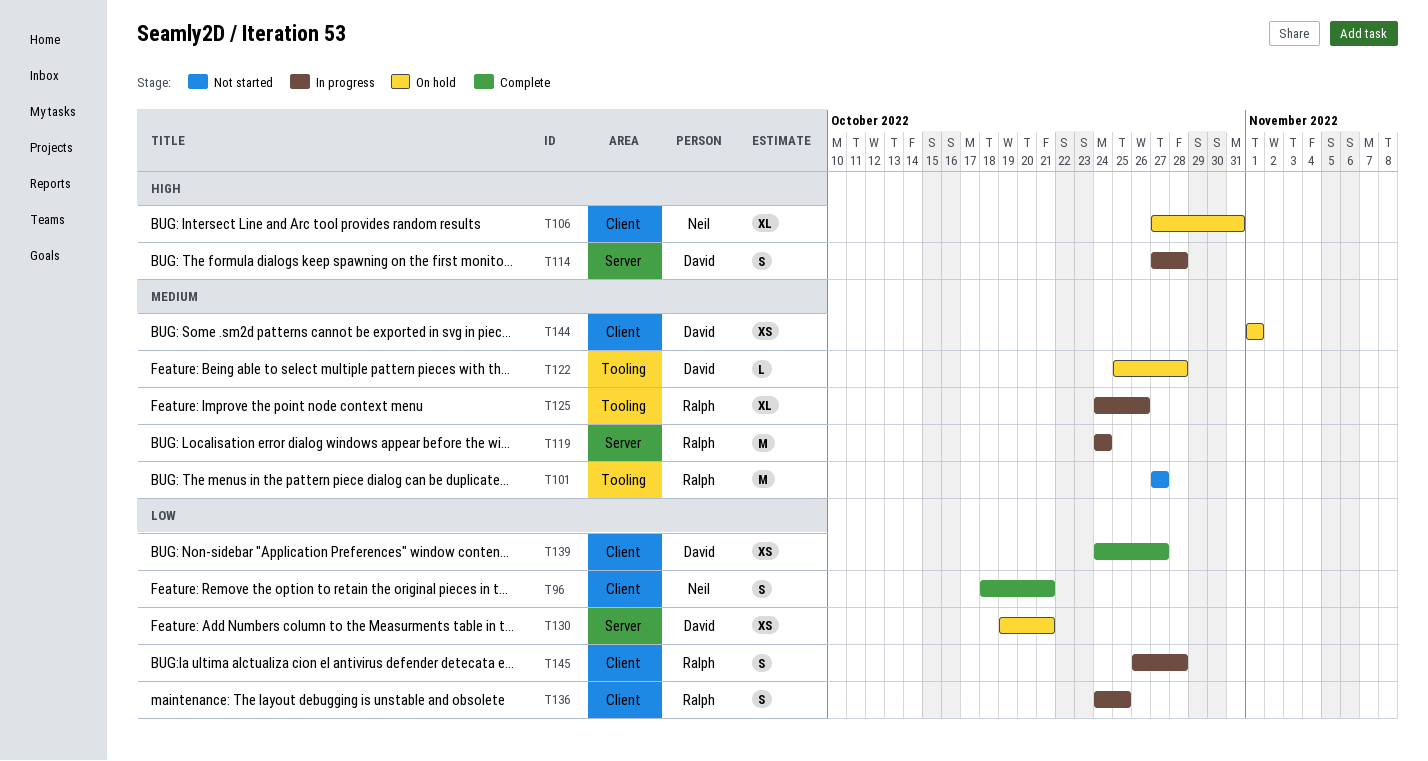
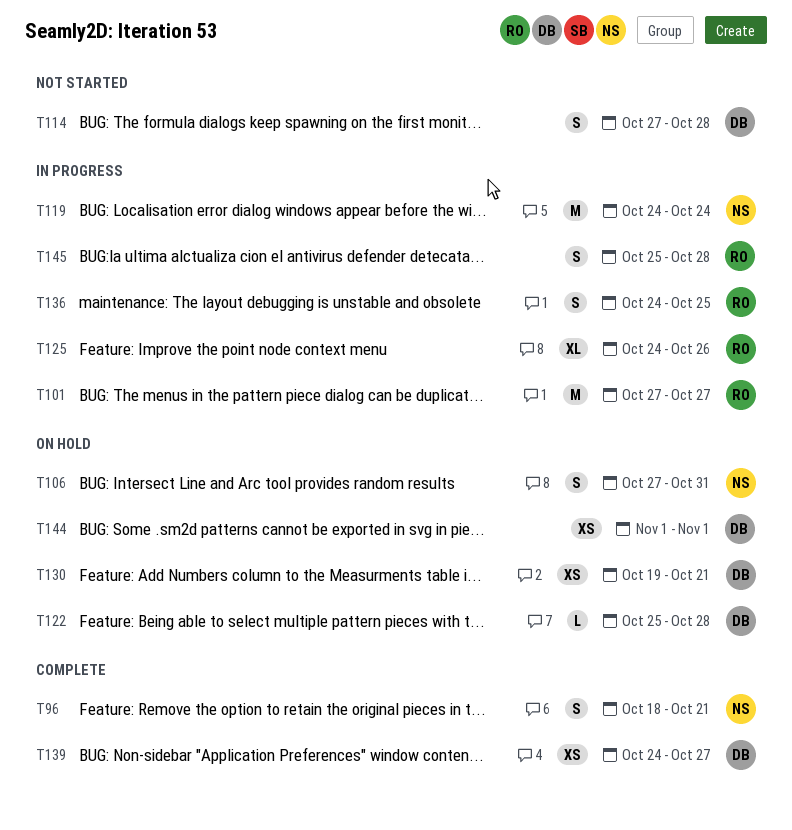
T101, status: Not started -> In progress
T106, estimate: XL -> S
T114, status: In progress -> Not started
T119, owner: Ralph -> Neil
T145, start: Oct 26 -> Oct 25

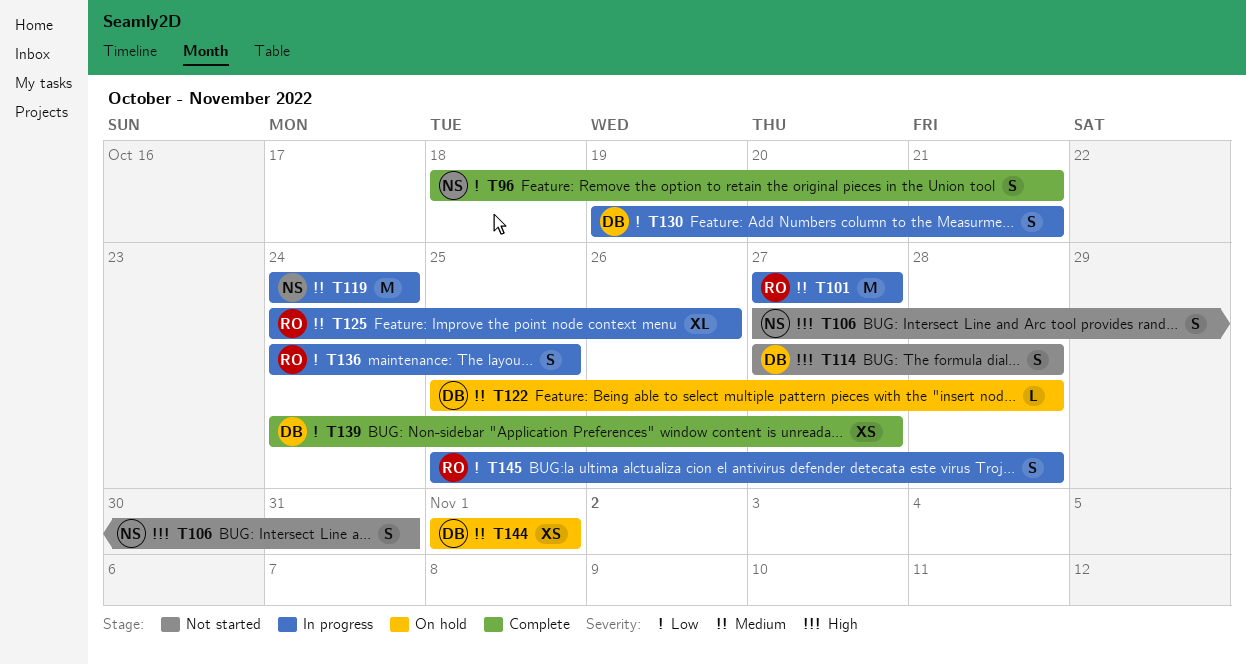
T106, status: On hold -> Not started
T130, status: On hold -> In progress
T130, estimate: XS -> S

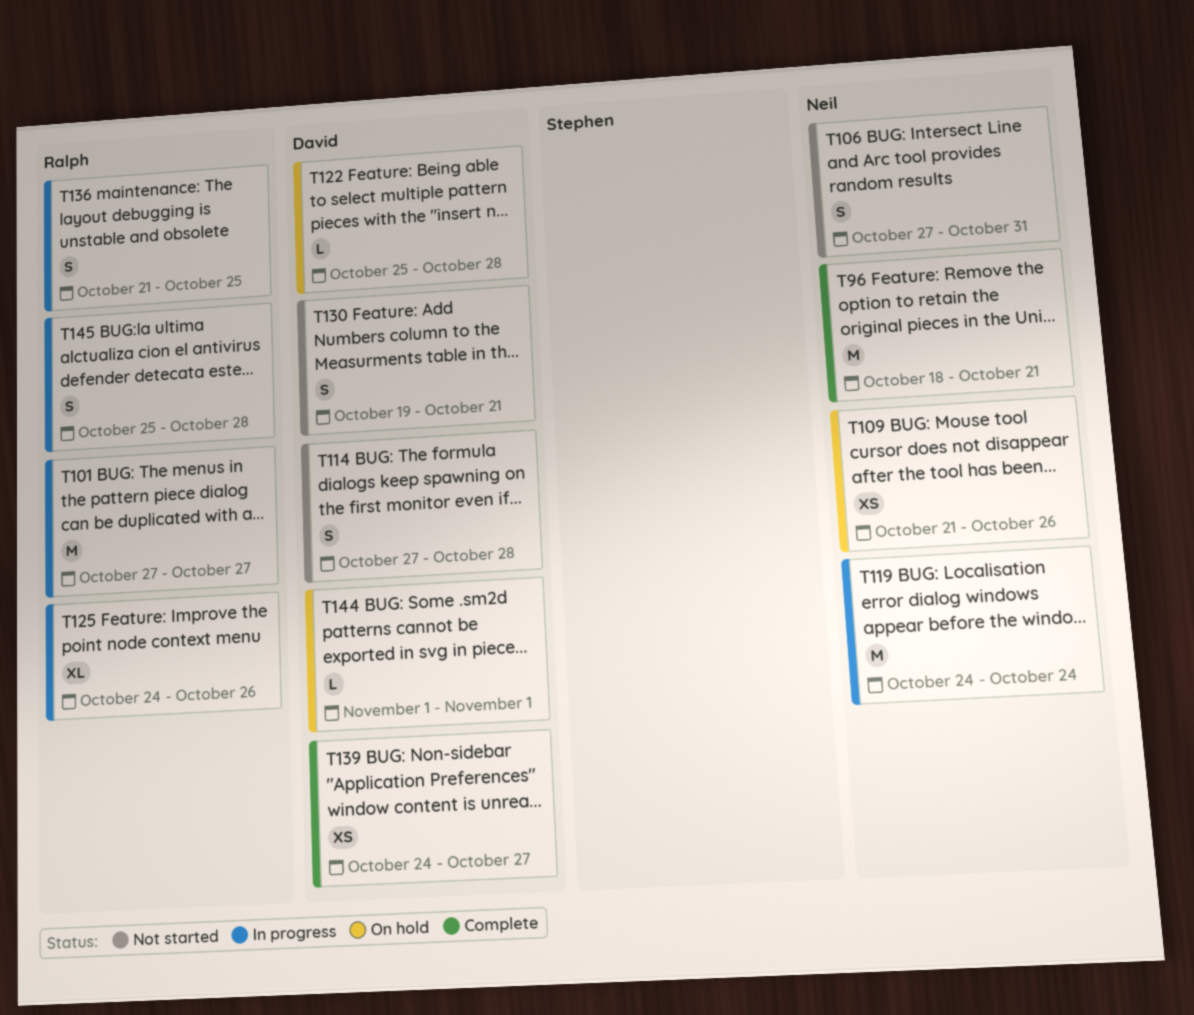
T96, estimate: S -> M
T109: none -> present
T130, status: In progress -> Not started
T136, start: Oct 24 -> Oct 21
T144, estimate: XS -> L

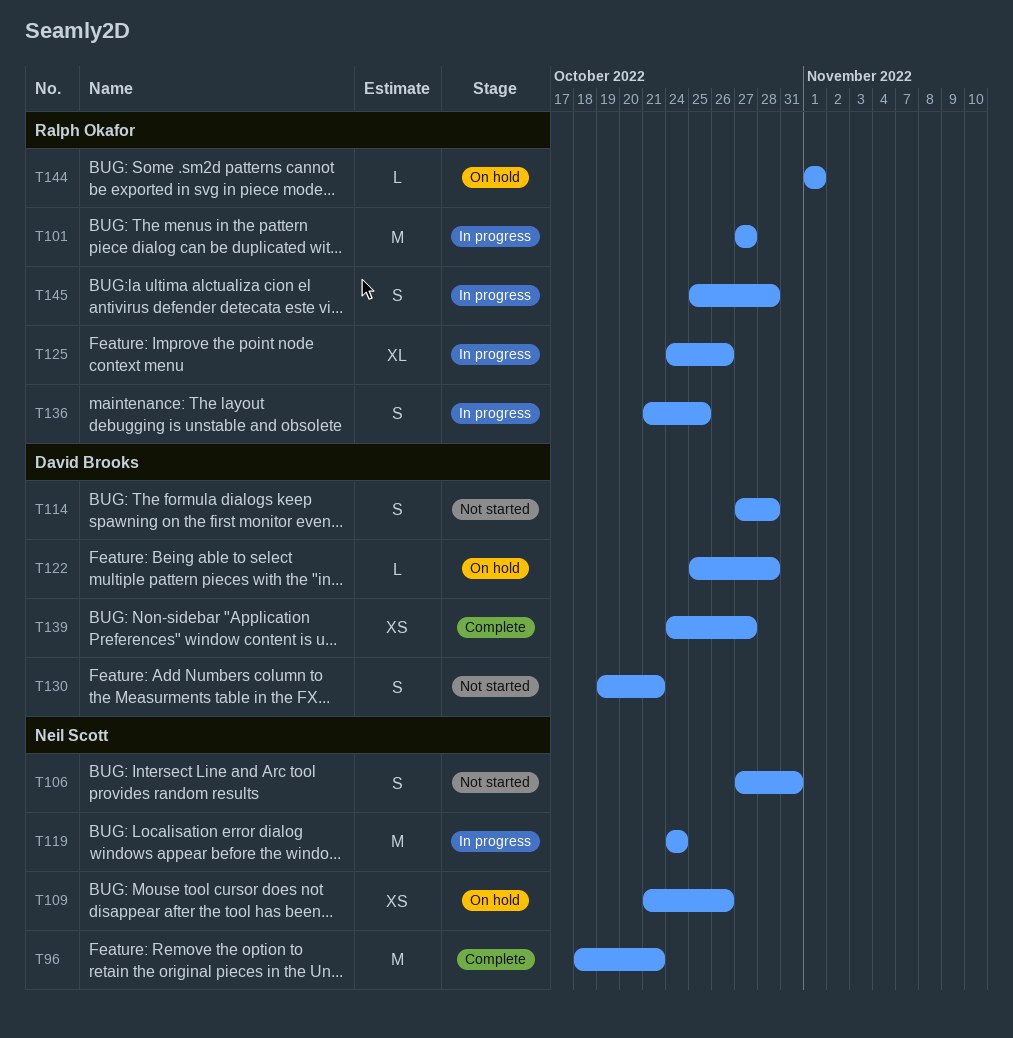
T144, owner: David Brooks -> Ralph Okafor

